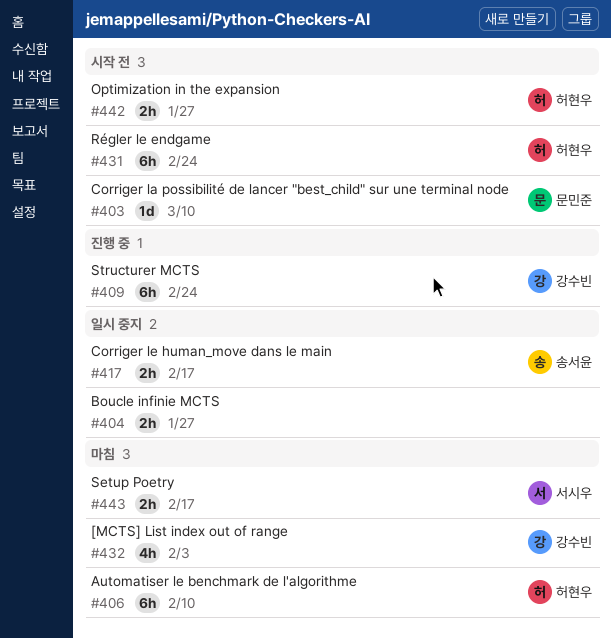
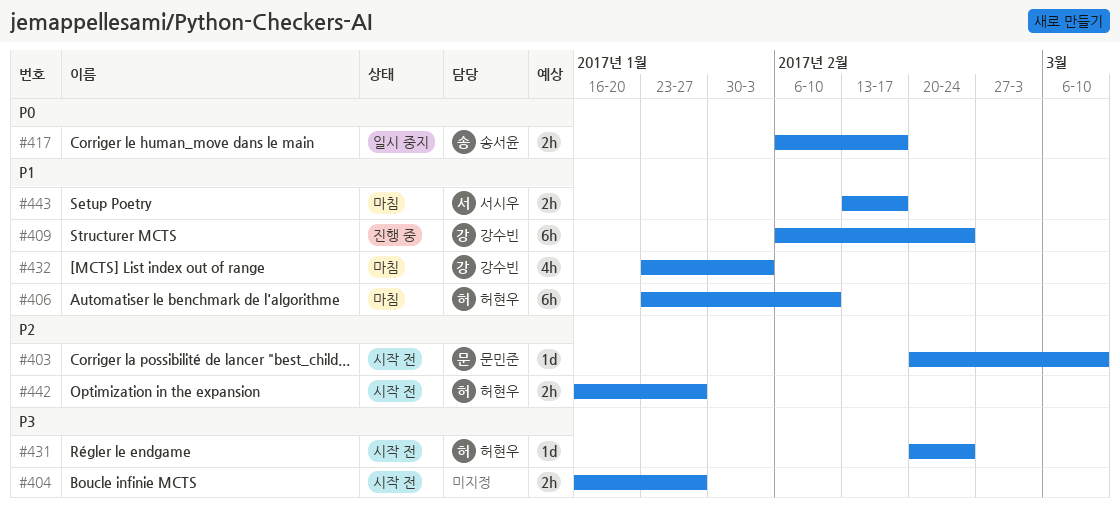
#404, status: 일시 중지 -> 시작 전
#431, estimate: 6h -> 1d

